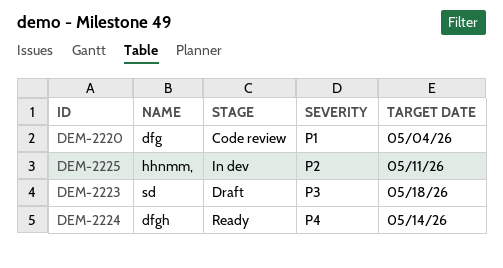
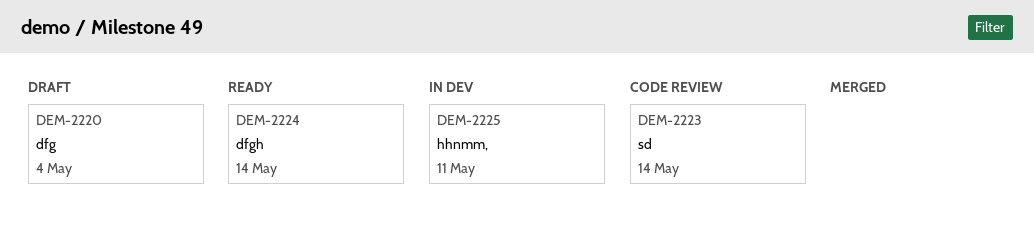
DEM-2220, status: Code review -> Draft
DEM-2223, status: Draft -> Code review
DEM-2223, due: May 18 -> May 14

